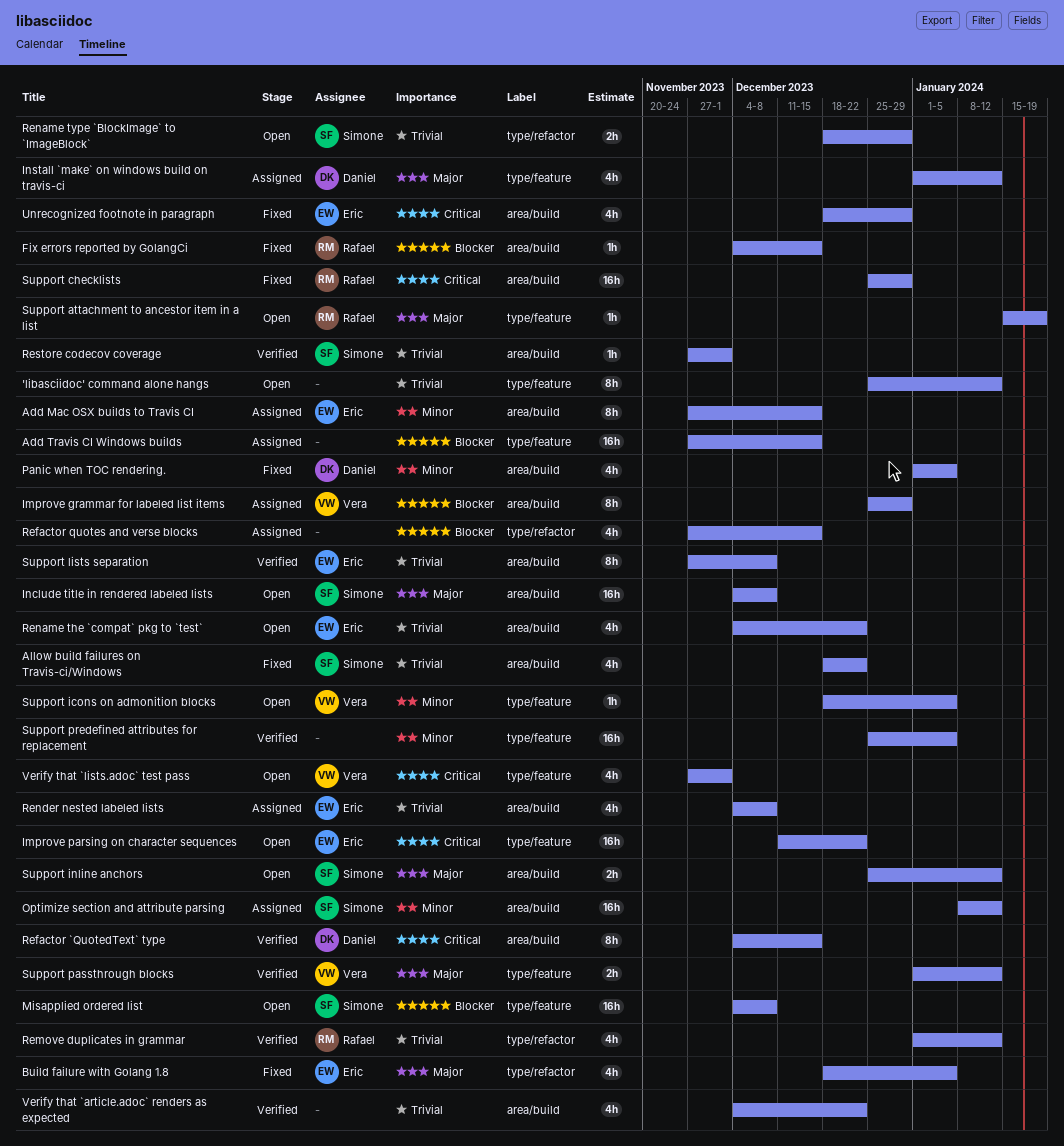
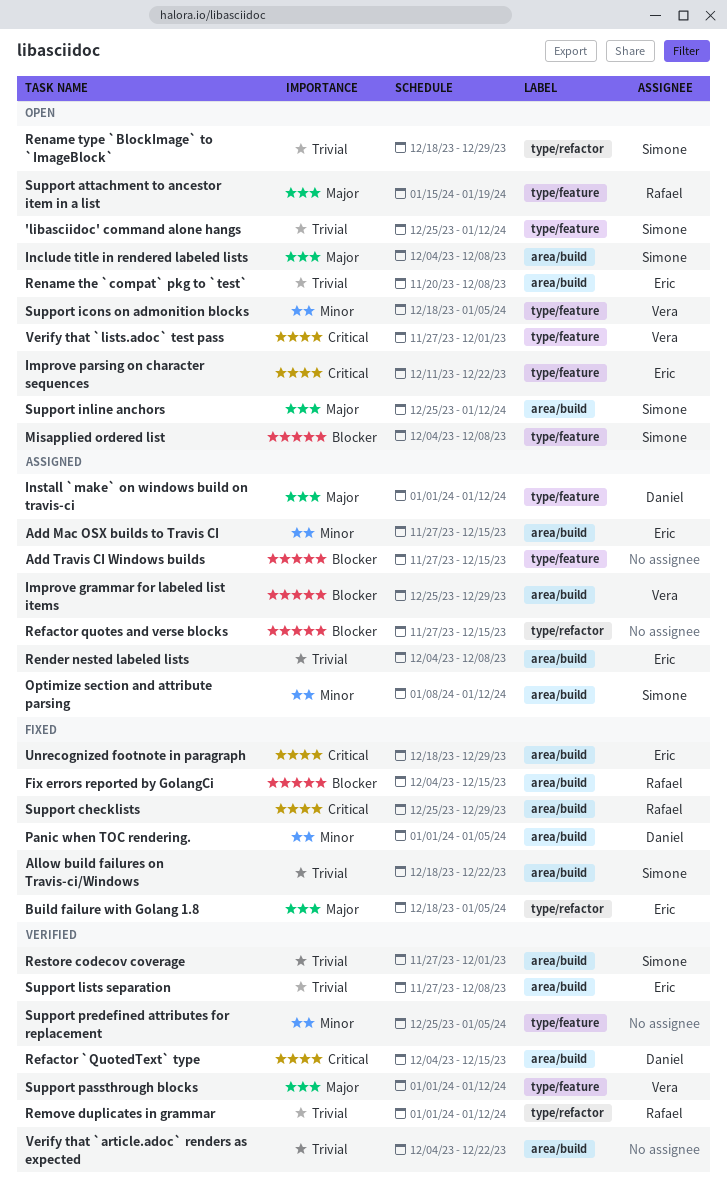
'libasciidoc' command alone hangs, owner: none -> Simone
Rename the `compat` pkg to `test`, start: Dec 4 -> Nov 20
Rename the `compat` pkg to `test`, due: Dec 22 -> Dec 8

